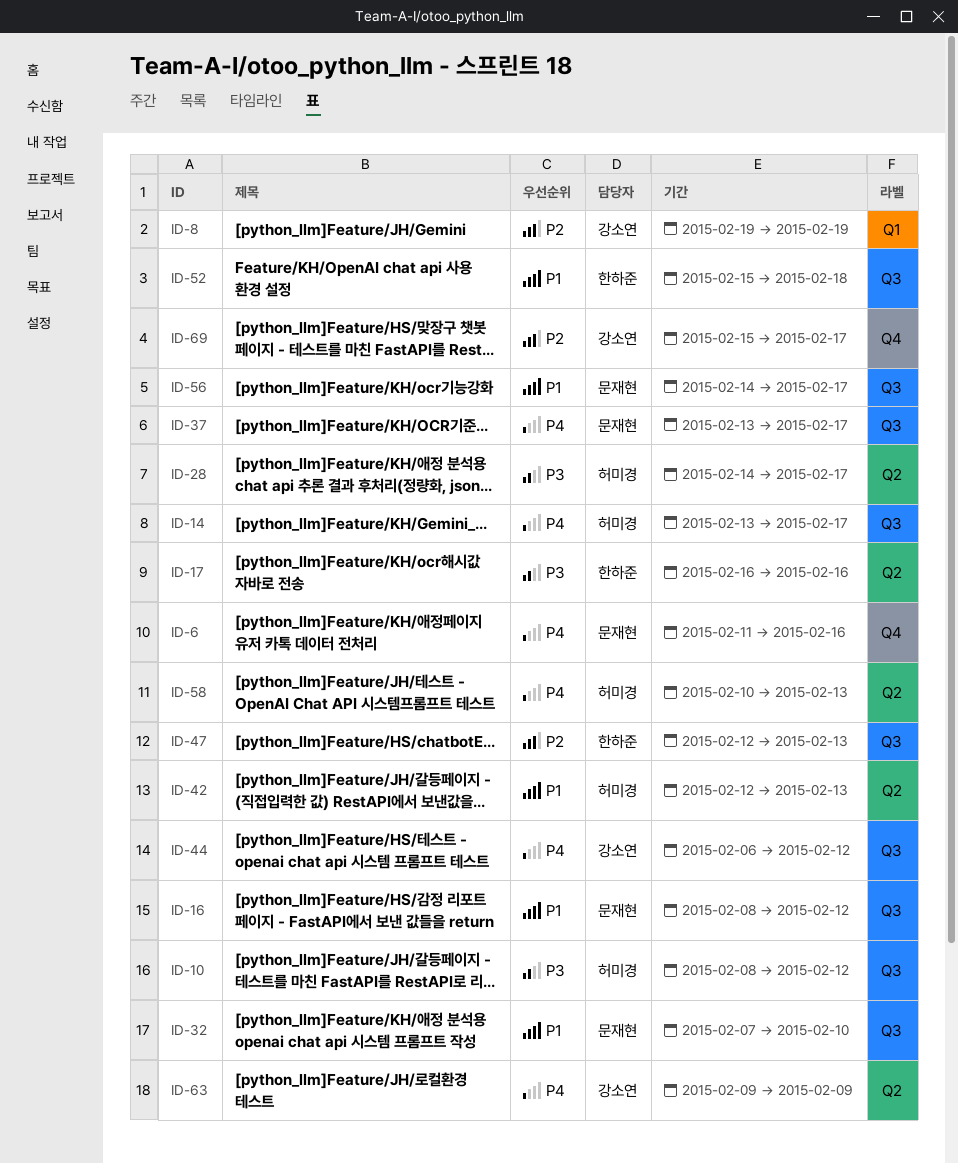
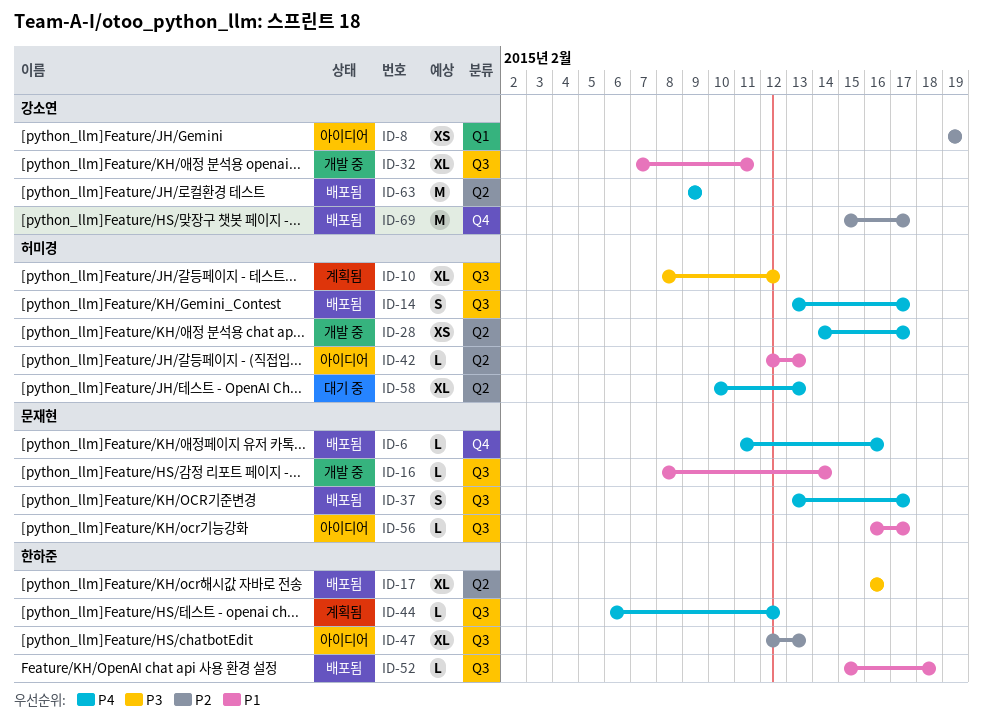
ID-16, due: Feb 12 -> Feb 14
ID-28, priority: P3 -> P4
ID-32, owner: 문재현 -> 강소연
ID-32, due: Feb 10 -> Feb 11
ID-44, owner: 강소연 -> 한하준
ID-56, start: Feb 14 -> Feb 16

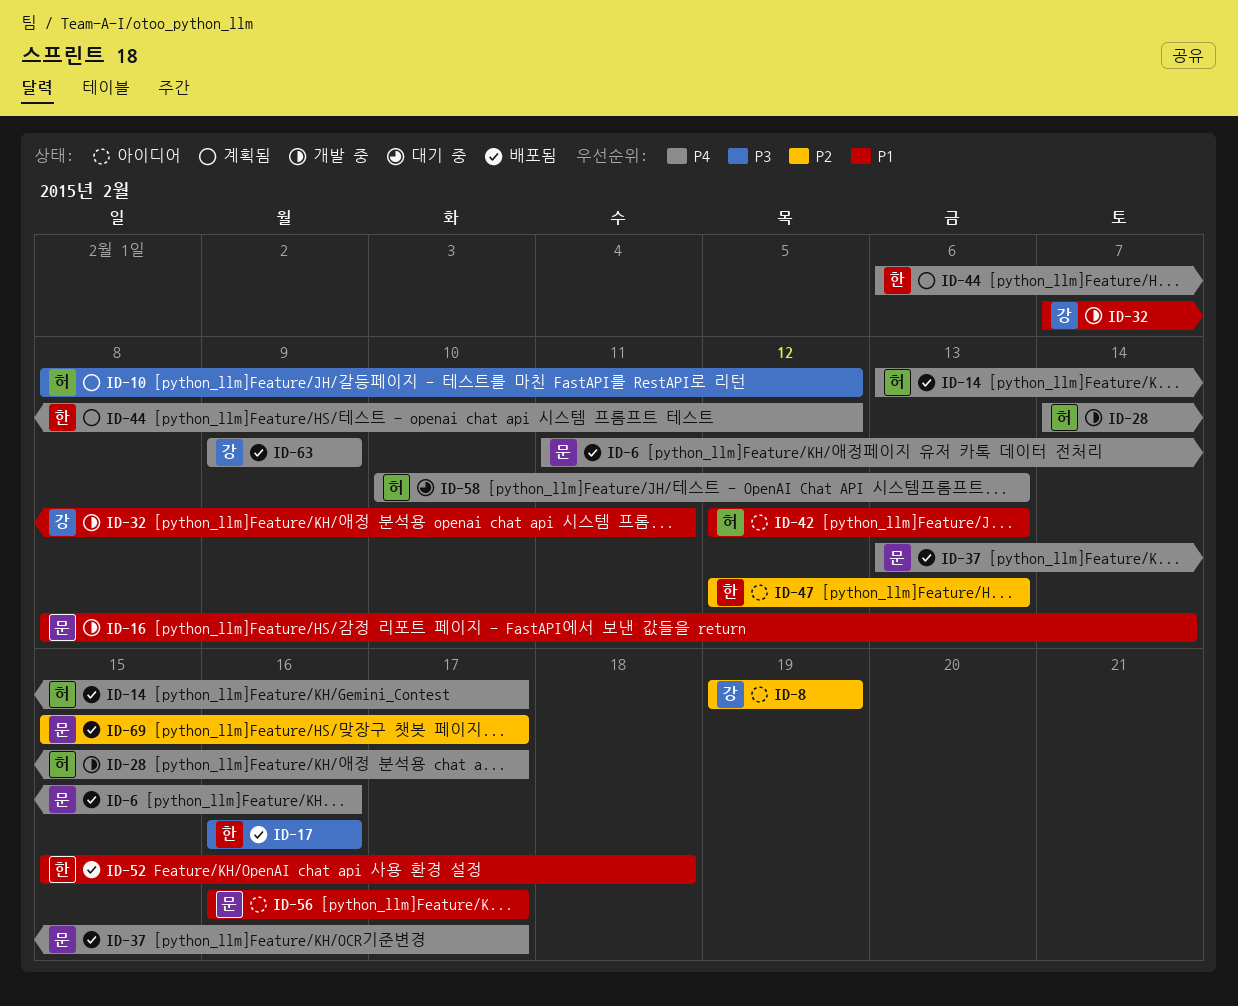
ID-69, owner: 강소연 -> 문재현

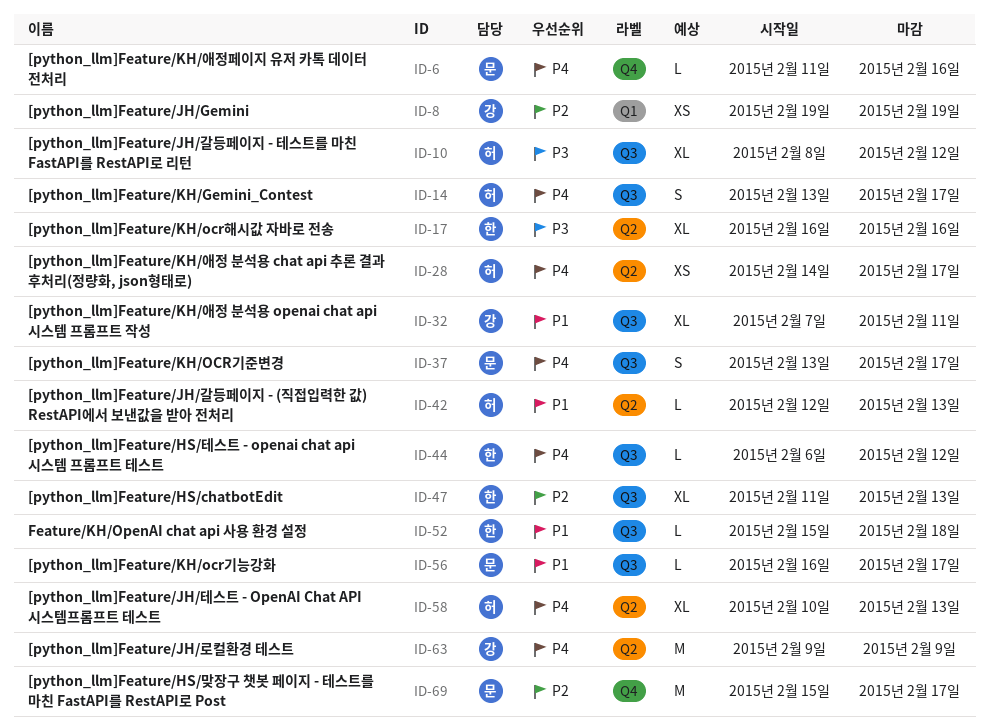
ID-16: present -> none
ID-47, start: Feb 12 -> Feb 11

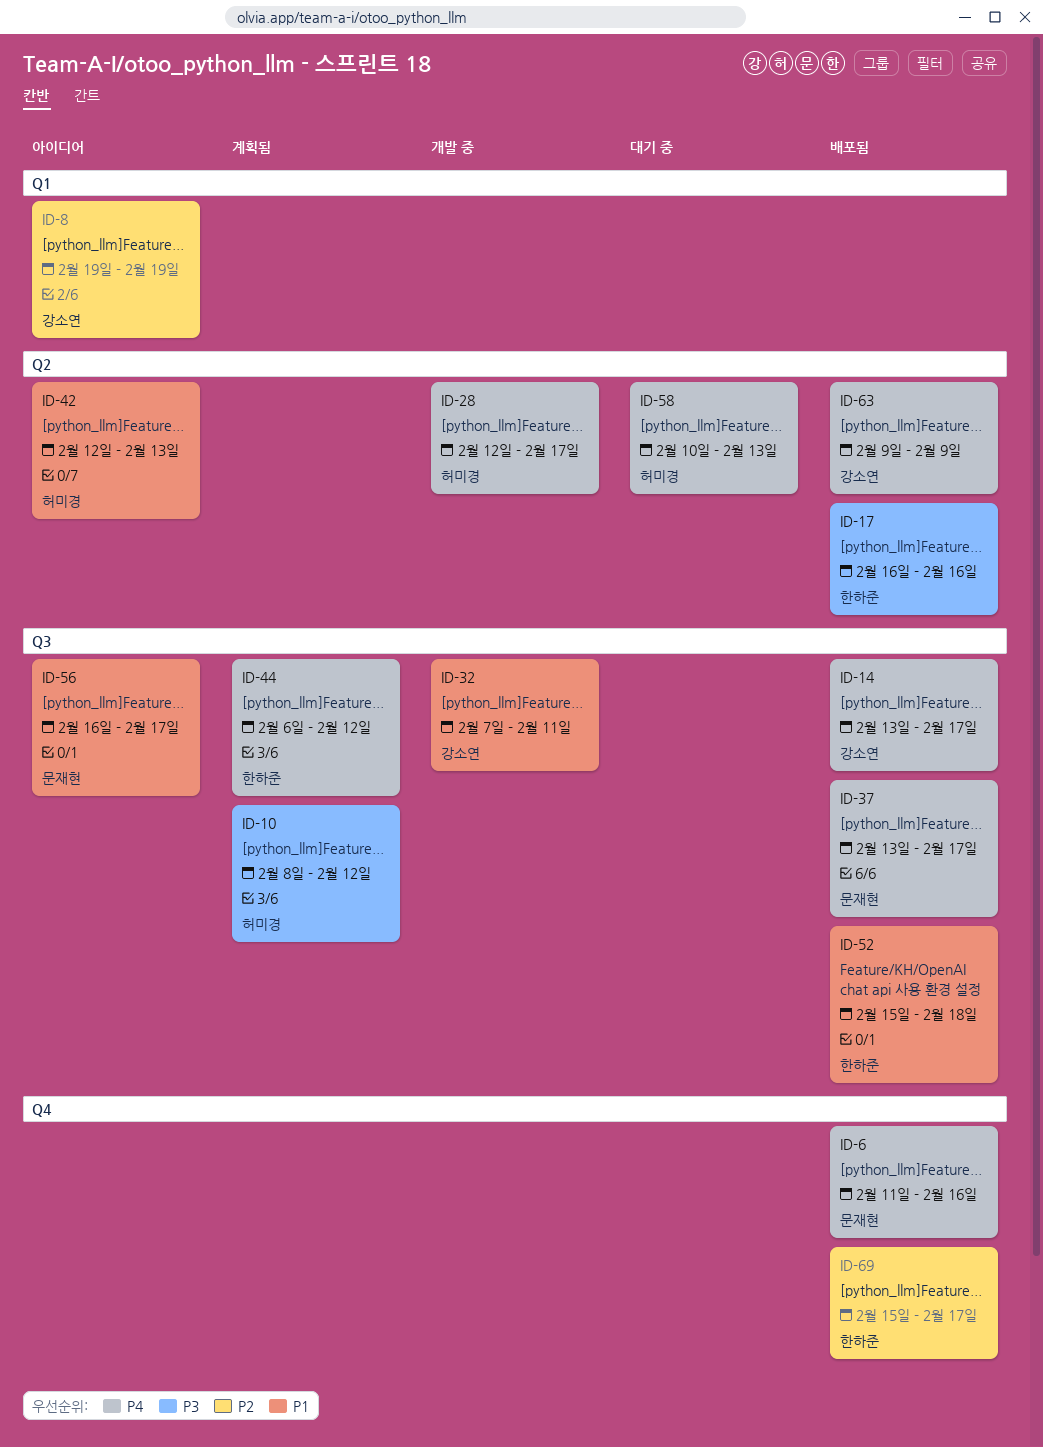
ID-14, owner: 허미경 -> 강소연
ID-28, start: Feb 14 -> Feb 12
ID-47: present -> none
ID-69, owner: 문재현 -> 한하준

